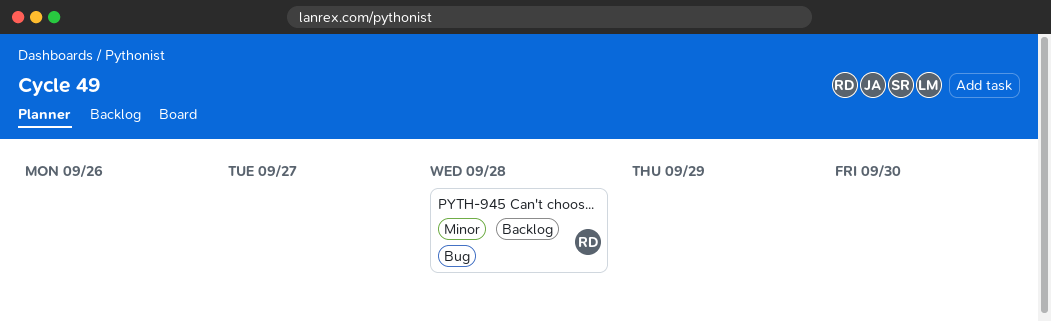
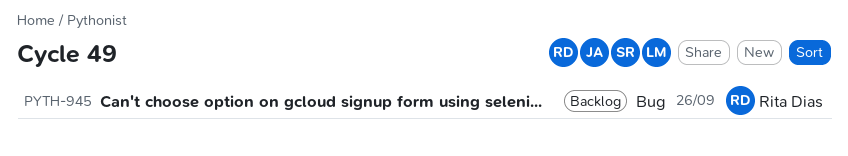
PYTH-945, due: Sep 28 -> Sep 26

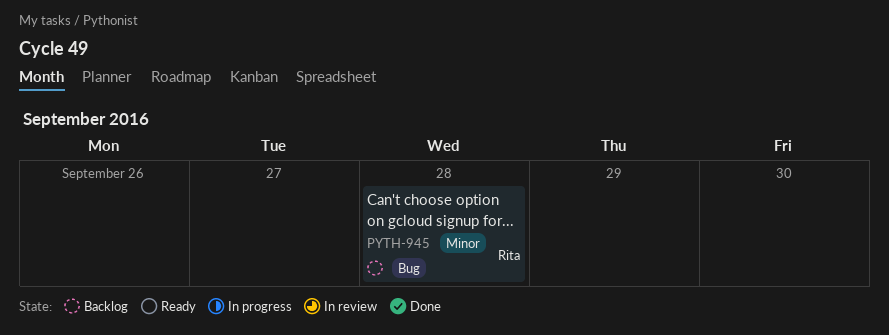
PYTH-945, due: Sep 26 -> Sep 28

